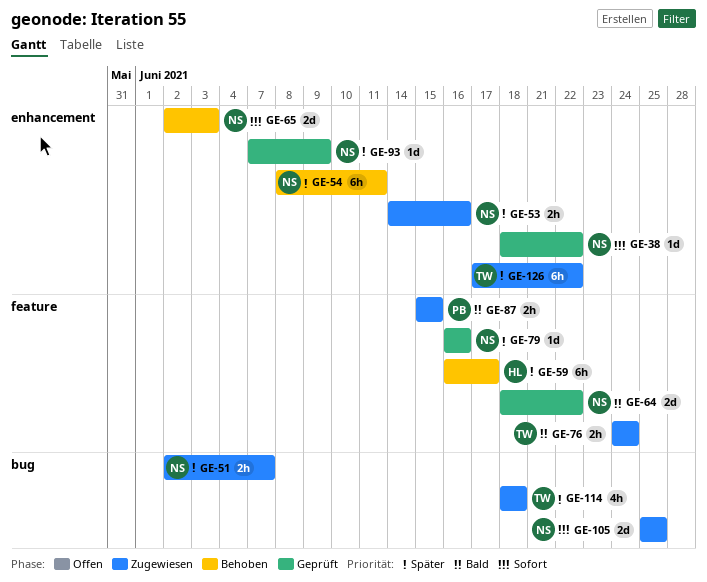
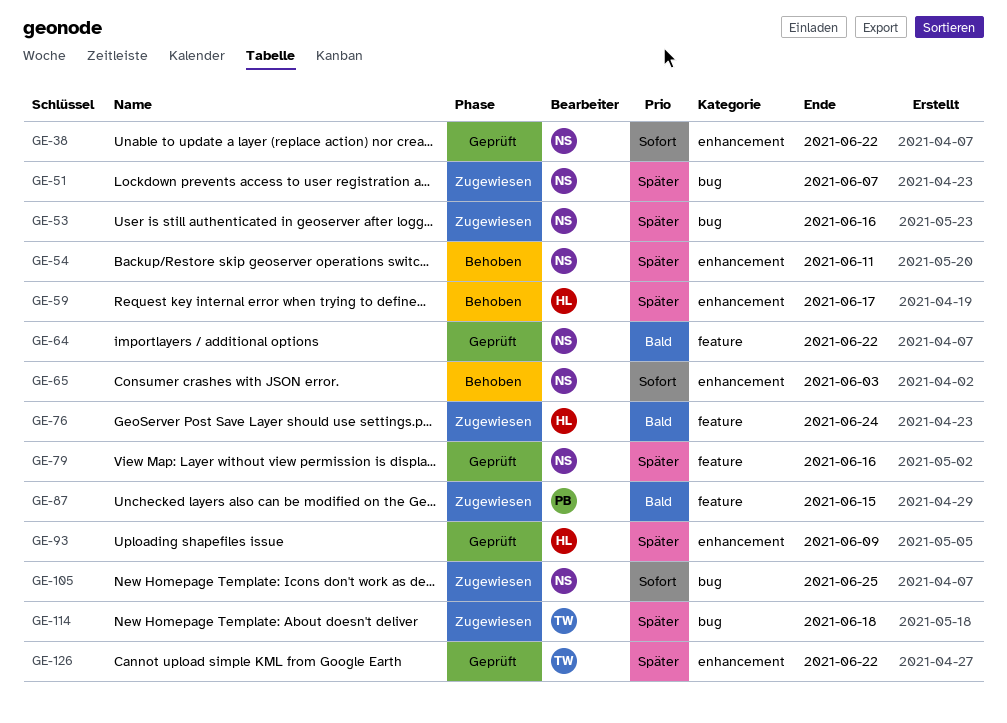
GE-53, label: enhancement -> bug
GE-59, label: feature -> enhancement
GE-76, owner: TW -> HL
GE-93, owner: NS -> HL
GE-126, status: Zugewiesen -> Geprüft

